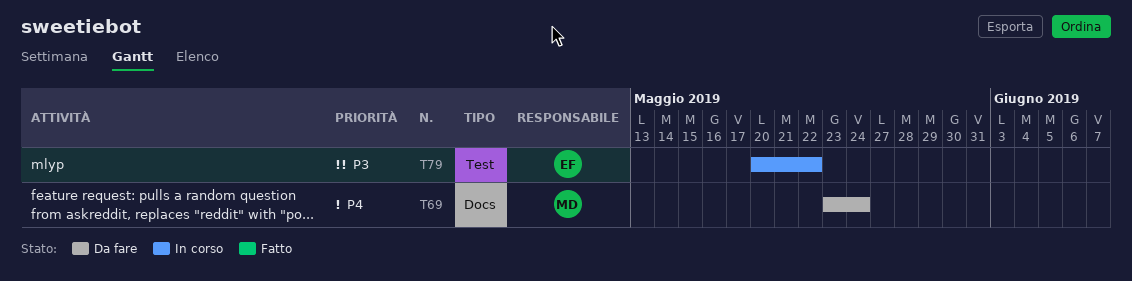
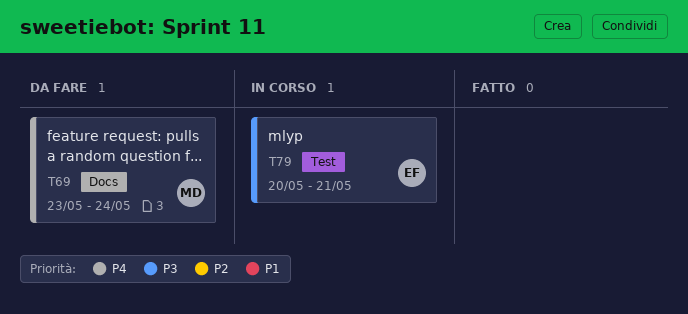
T79, due: May 22 -> May 21

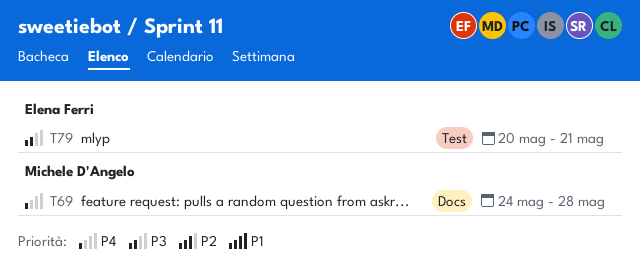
T69, start: May 23 -> May 24
T69, due: May 24 -> May 28

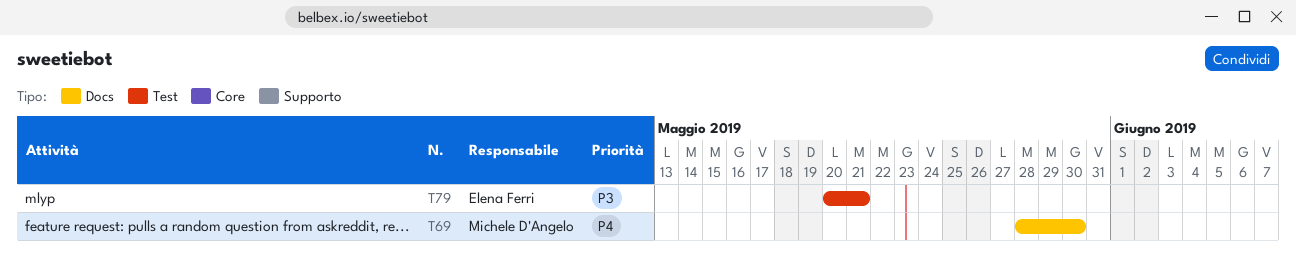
T69, start: May 24 -> May 28
T69, due: May 28 -> May 30

